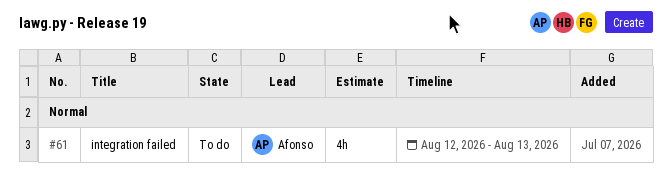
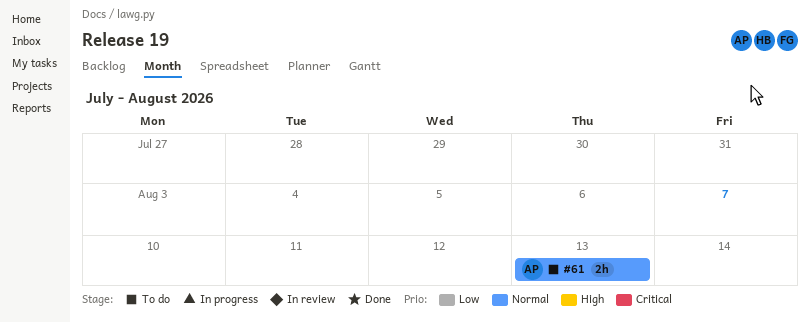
#61, estimate: 4h -> 2h
#61, start: Aug 12 -> Aug 13

